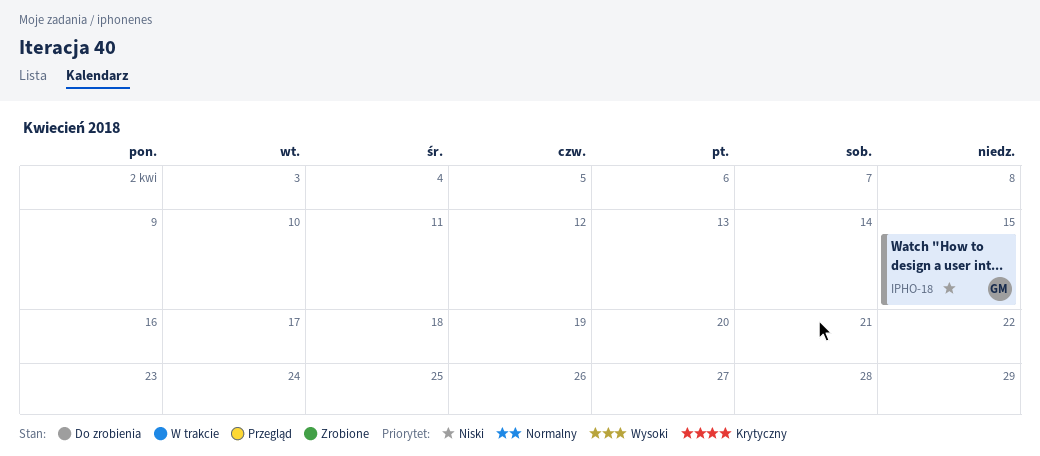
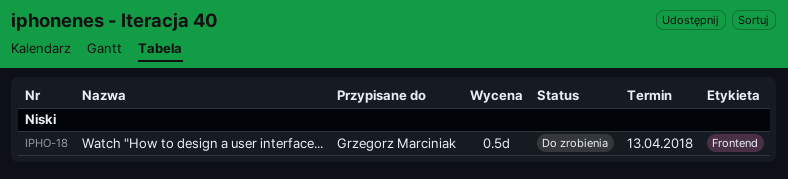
IPHO-18, due: Apr 15 -> Apr 13

